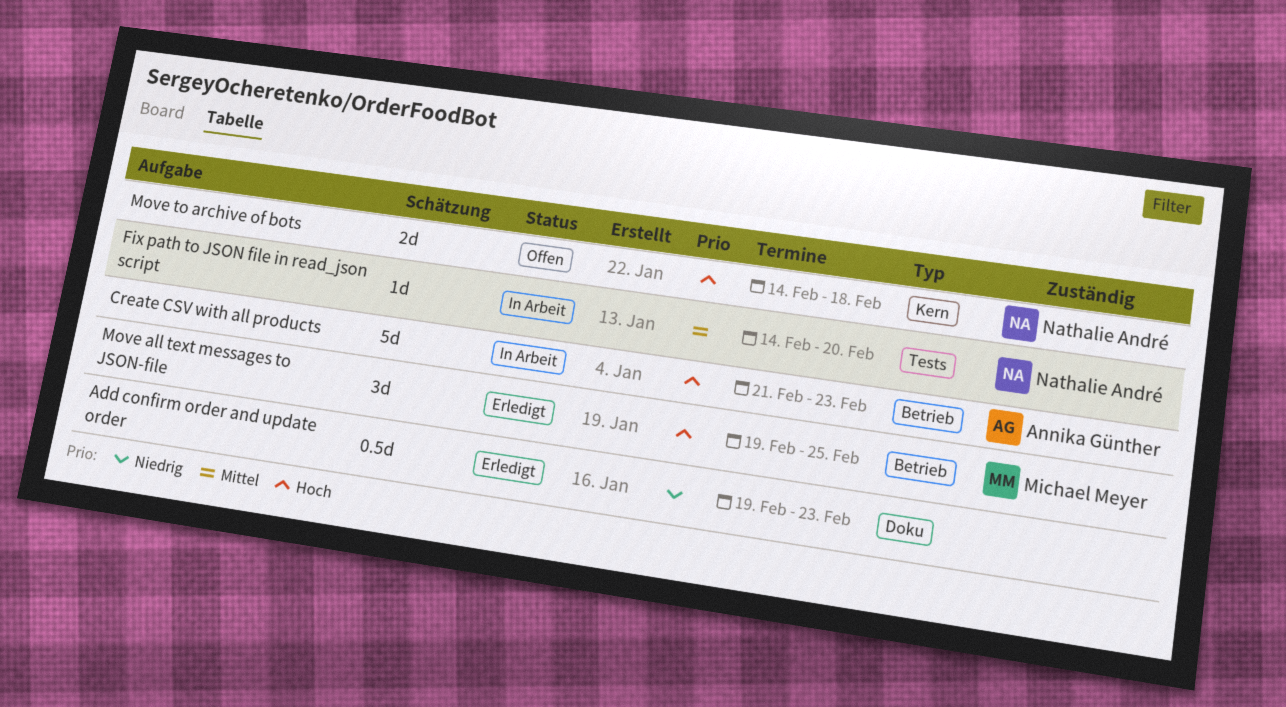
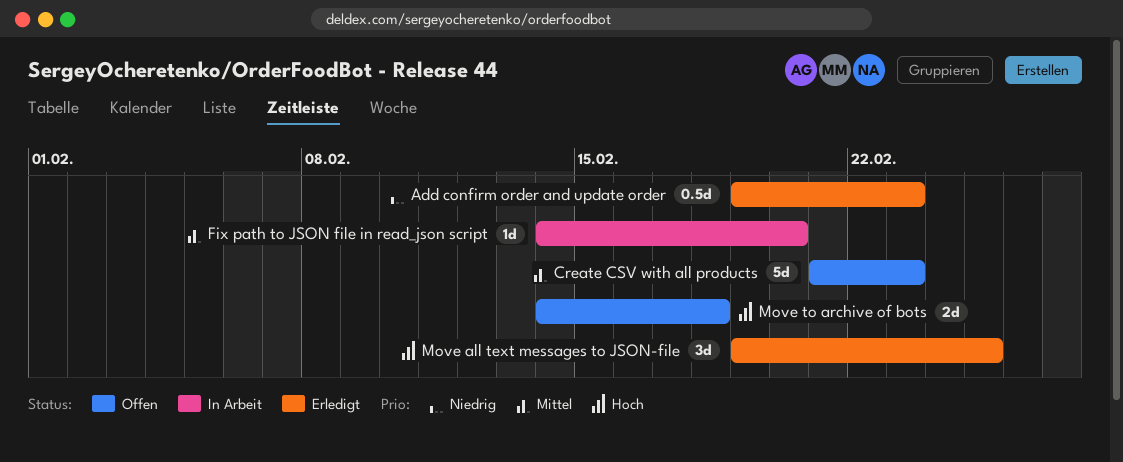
Create CSV with all products, status: In Arbeit -> Offen
Create CSV with all products, priority: Hoch -> Mittel

